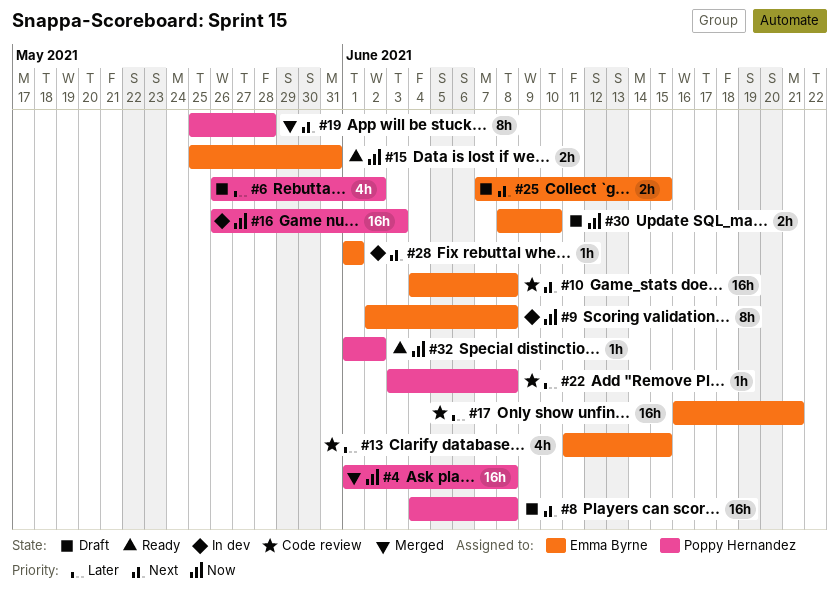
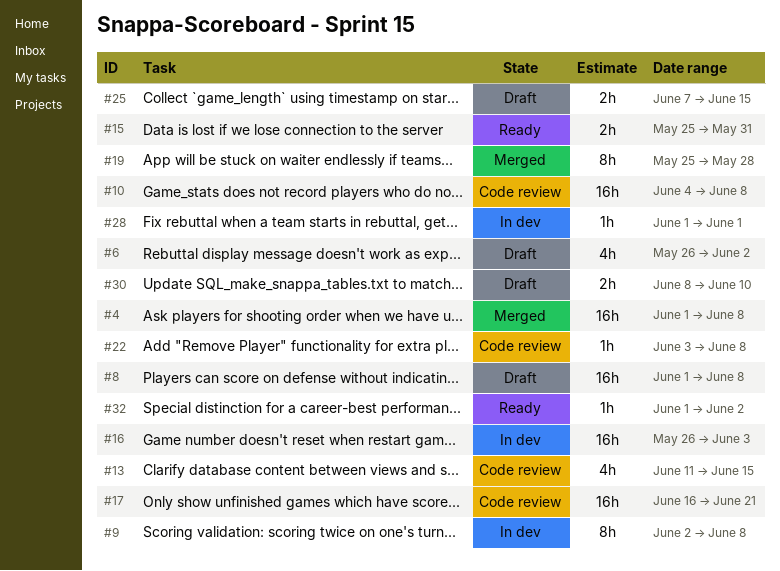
#8, start: Jun 4 -> Jun 1

